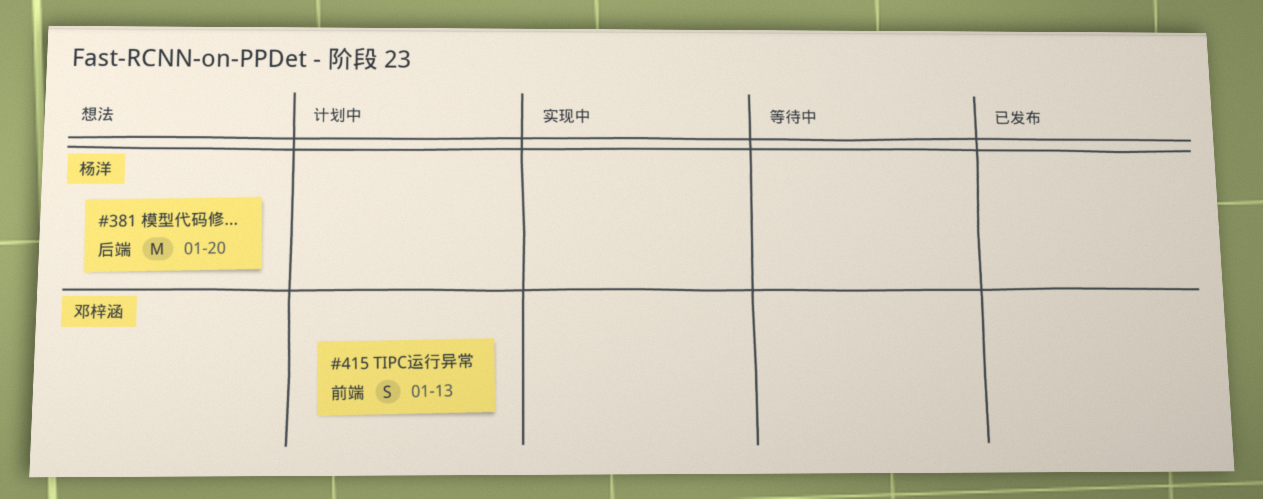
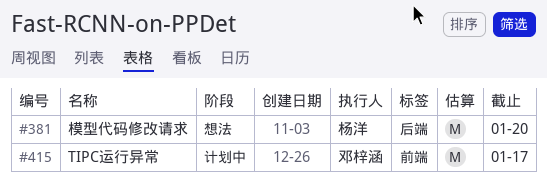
#415, estimate: S -> M
#415, due: Jan 13 -> Jan 17

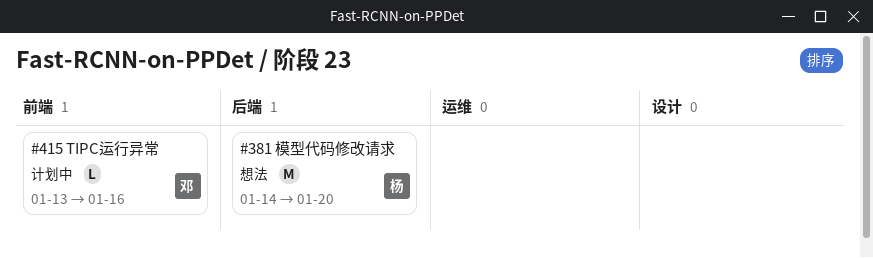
#415, estimate: M -> L
#415, due: Jan 17 -> Jan 16

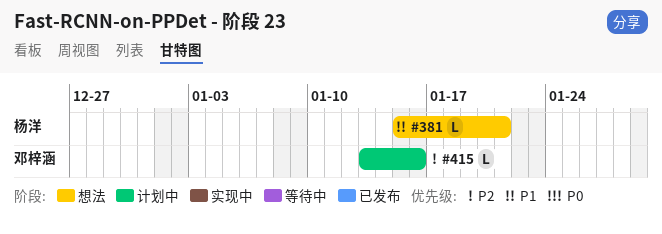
#381, estimate: M -> L
#381, start: Jan 14 -> Jan 15
#381, due: Jan 20 -> Jan 21

